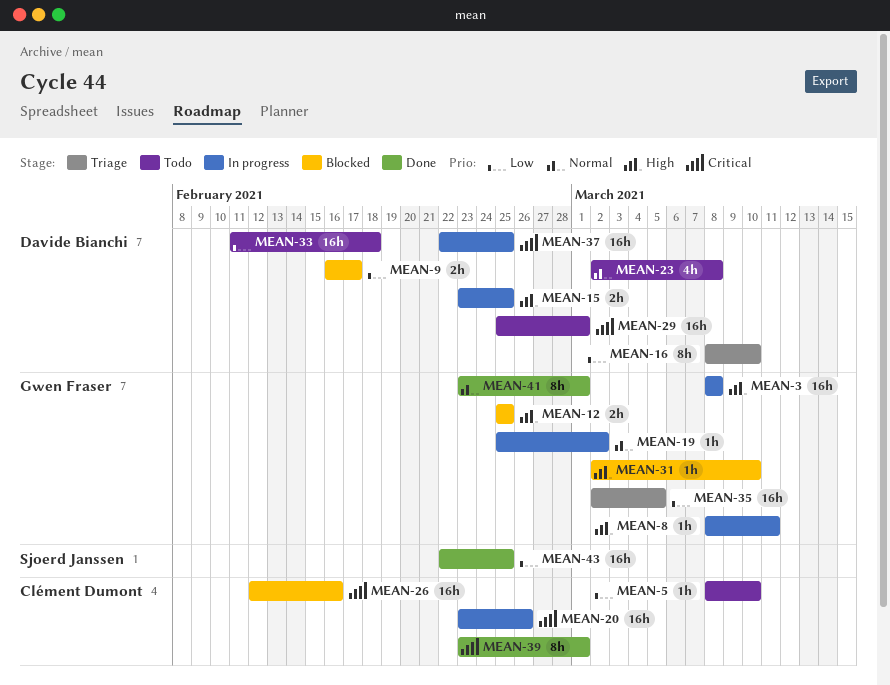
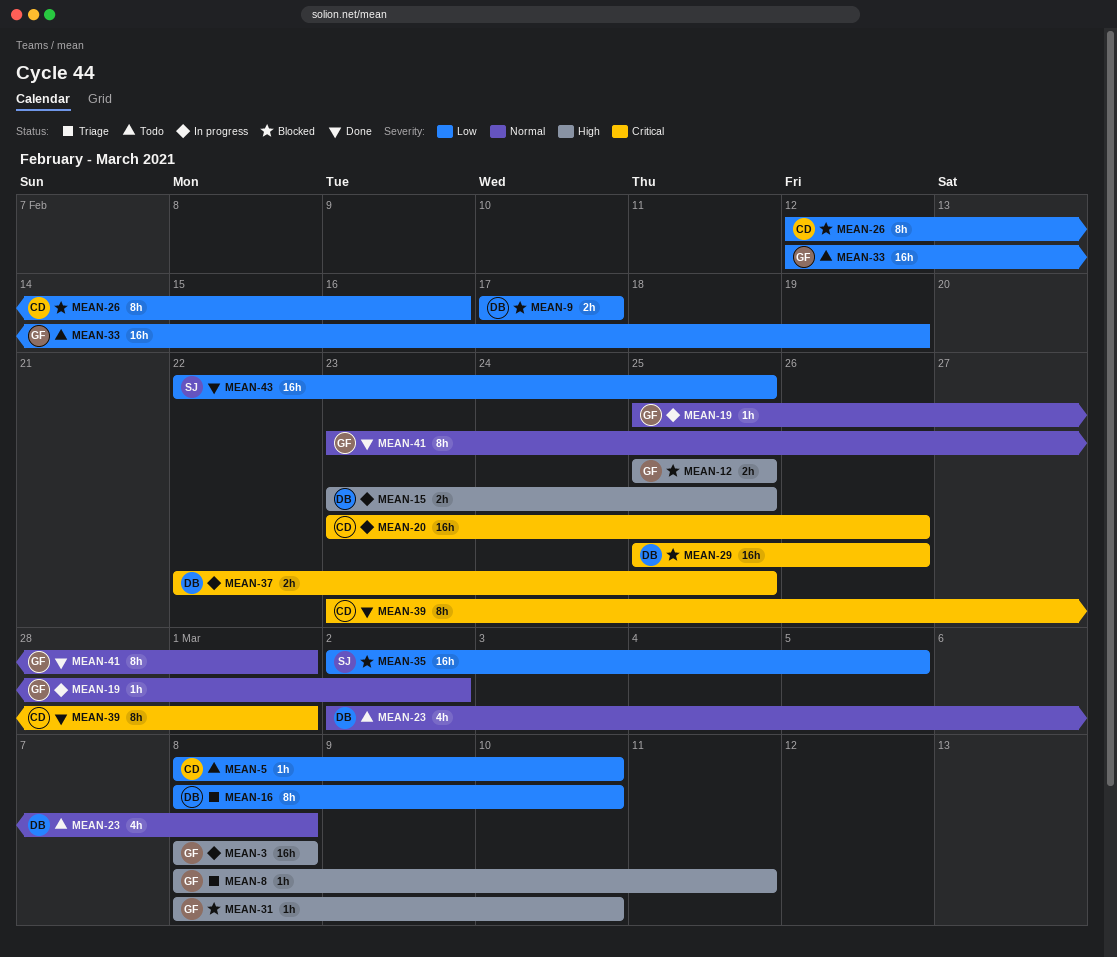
MEAN-8, status: In progress -> Triage
MEAN-9, start: Feb 16 -> Feb 17
MEAN-26, priority: Critical -> Low
MEAN-26, estimate: 16h -> 8h
MEAN-29, status: Todo -> Blocked
MEAN-29, due: Mar 1 -> Feb 26
MEAN-31, start: Mar 2 -> Mar 8
MEAN-33, owner: Davide Bianchi -> Gwen Fraser
MEAN-33, start: Feb 11 -> Feb 12
MEAN-33, due: Feb 18 -> Feb 19
MEAN-35, status: Triage -> Blocked
MEAN-35, owner: Gwen Fraser -> Sjoerd Janssen
MEAN-37, estimate: 16h -> 2h

